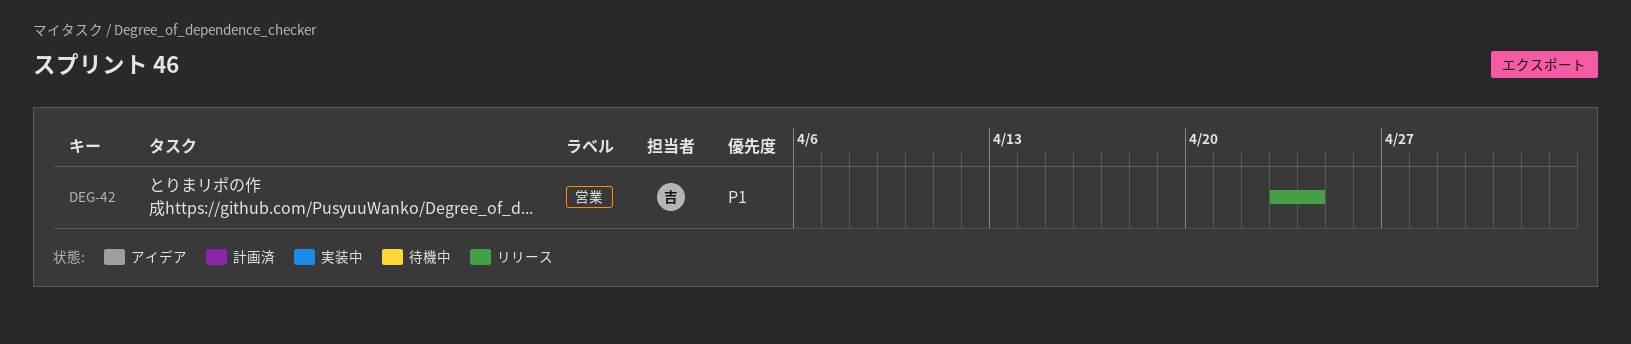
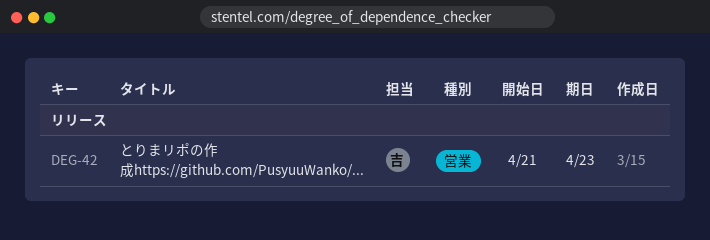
DEG-42, start: Apr 23 -> Apr 21
DEG-42, due: Apr 24 -> Apr 23

